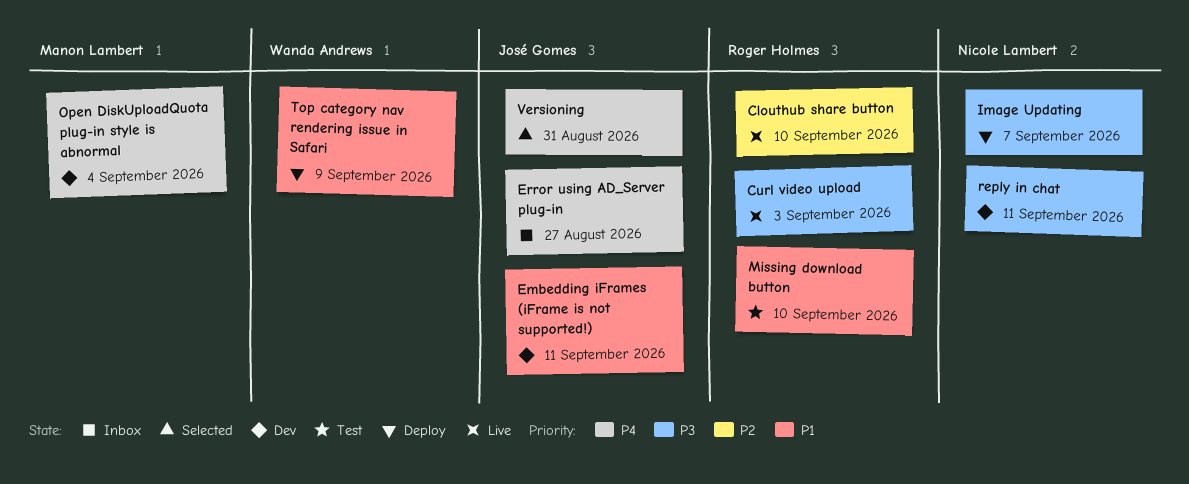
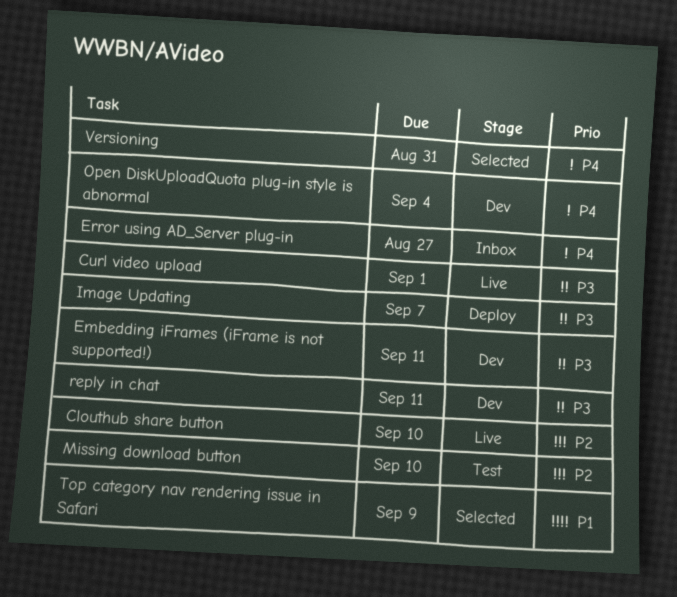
Curl video upload, due: Sep 3 -> Sep 1
Embedding iFrames (iFrame is not supported!), priority: P1 -> P3
Missing download button, priority: P1 -> P2
Top category nav rendering issue in Safari, status: Deploy -> Selected

